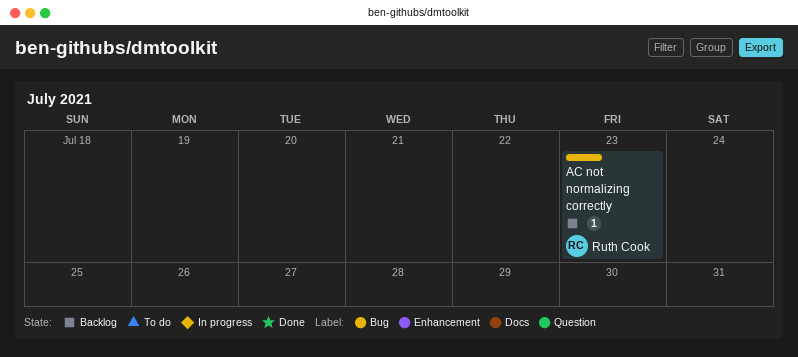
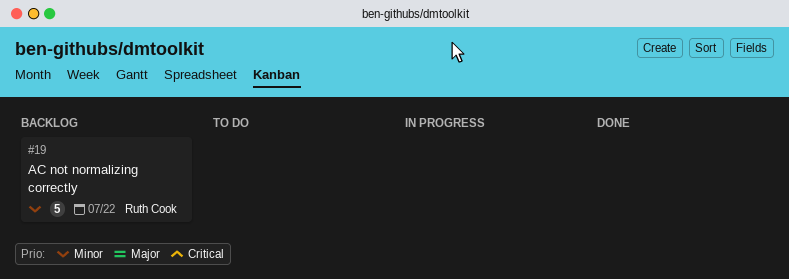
AC not normalizing correctly, estimate: 1 -> 5
AC not normalizing correctly, due: Jul 23 -> Jul 22

